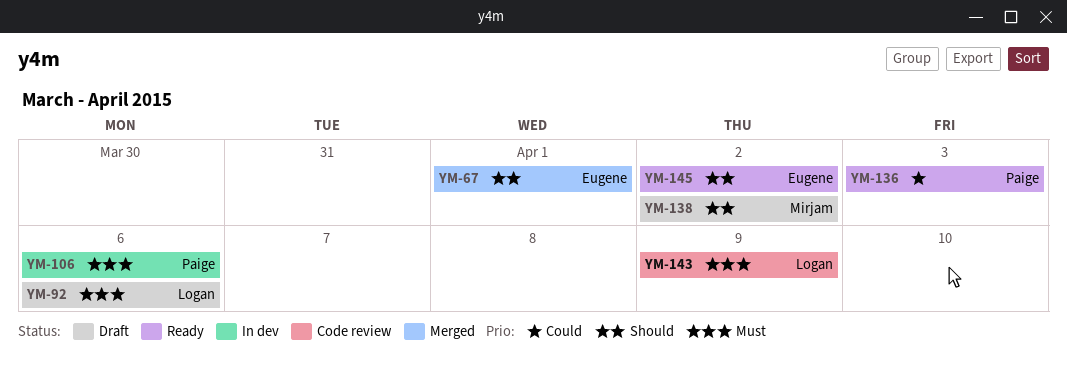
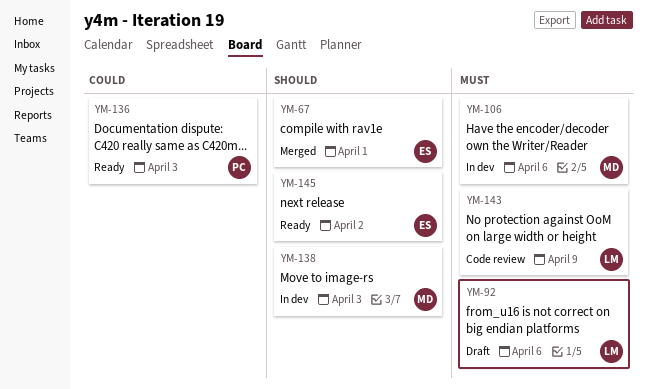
YM-106, owner: Paige -> Mirjam
YM-138, status: Draft -> In dev
YM-138, due: Apr 2 -> Apr 3

